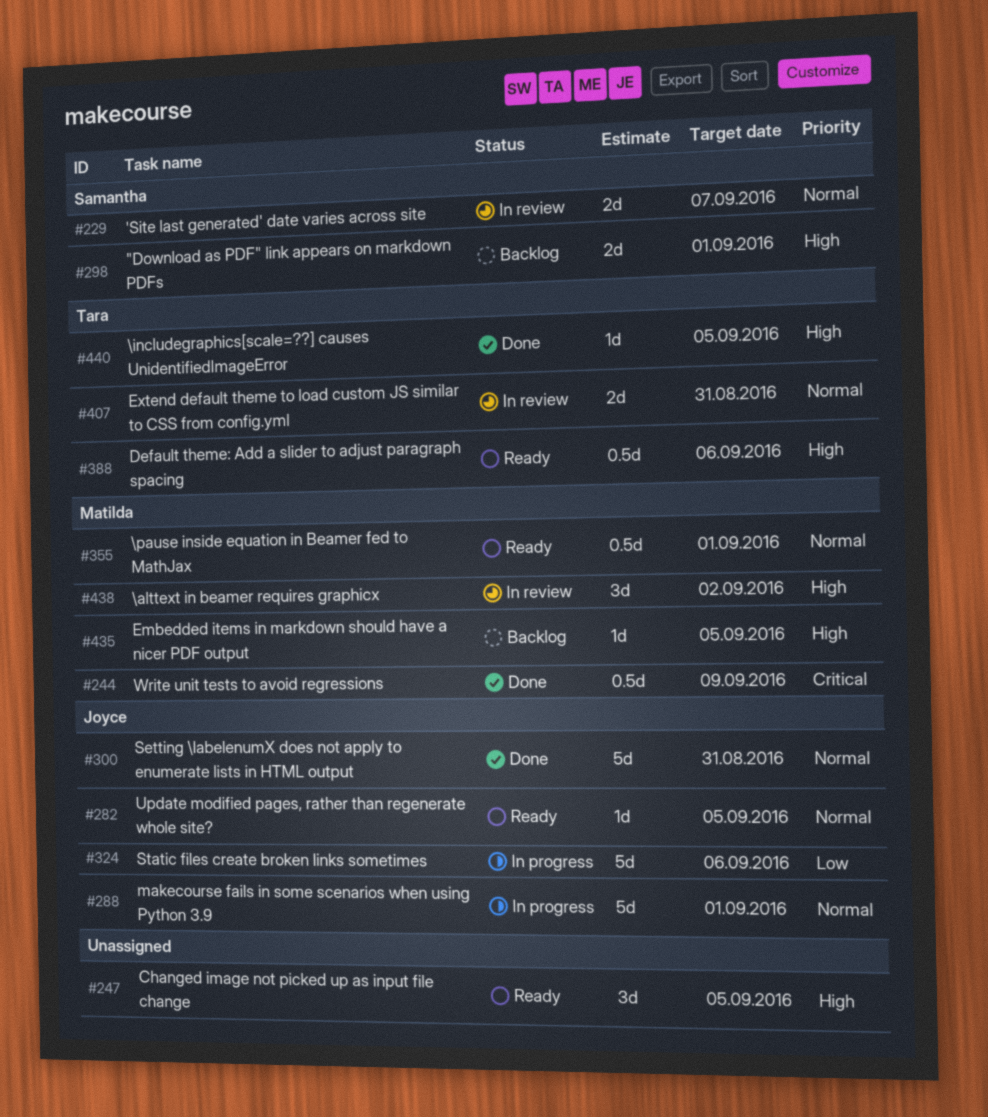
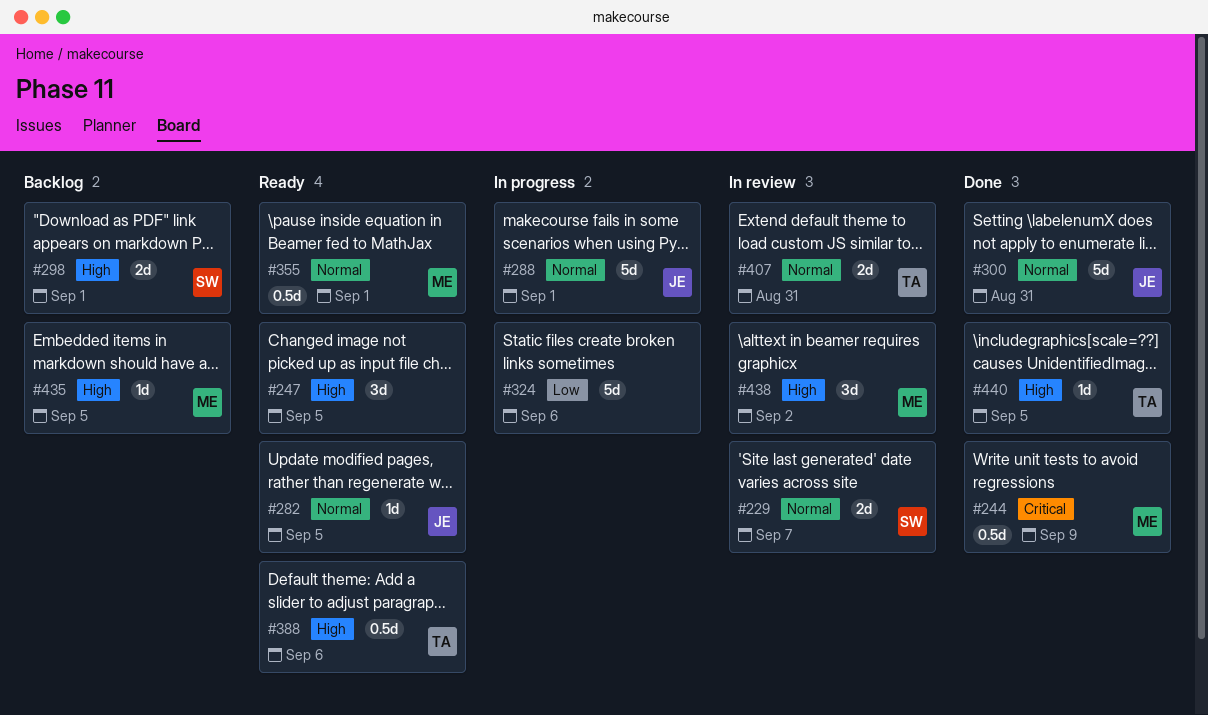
#324, owner: Joyce -> none

